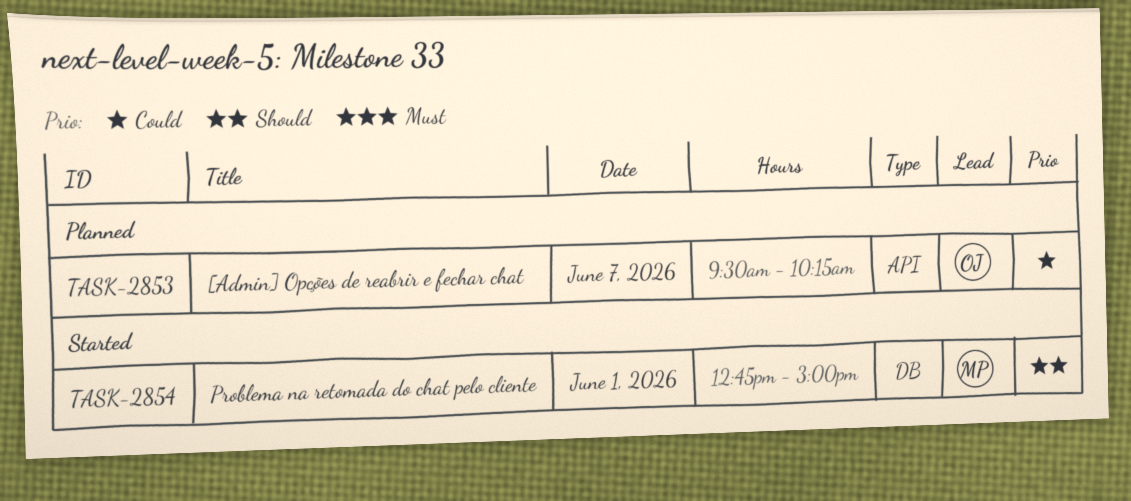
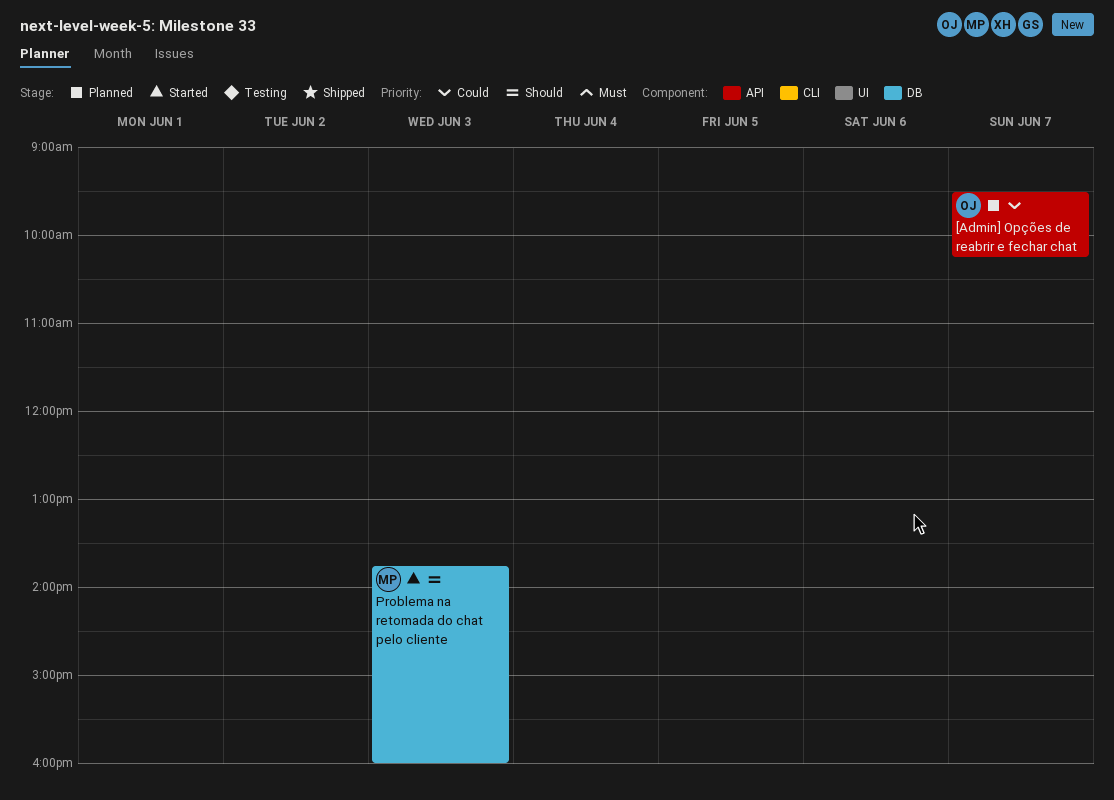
Problema na retomada do chat pelo cliente, day: Jun 1 -> Jun 3
Problema na retomada do chat pelo cliente, begins: 12:45 -> 13:45
Problema na retomada do chat pelo cliente, ends: 15:00 -> 16:00

